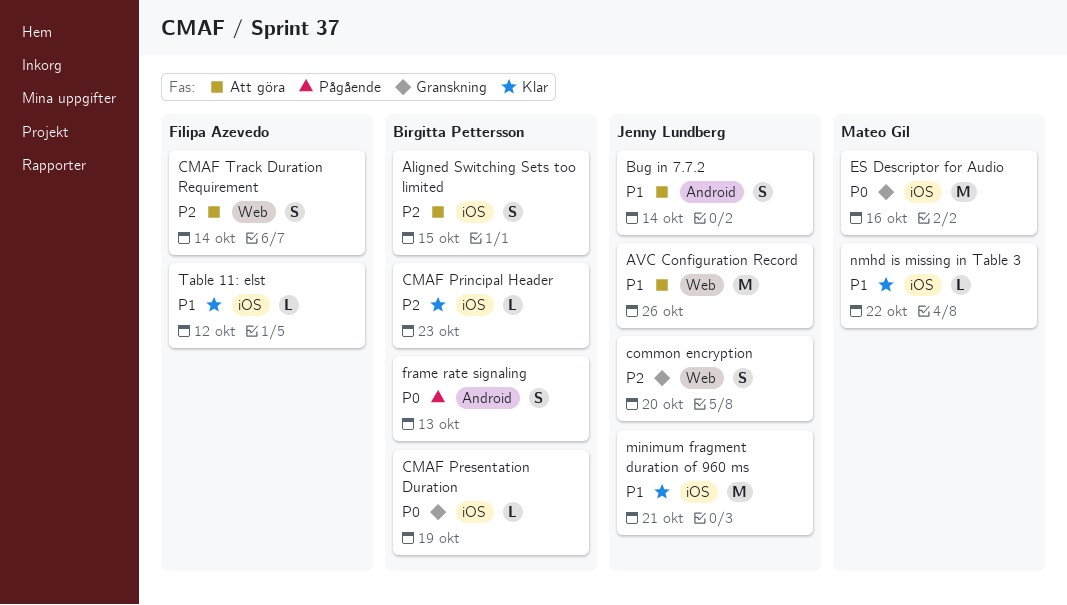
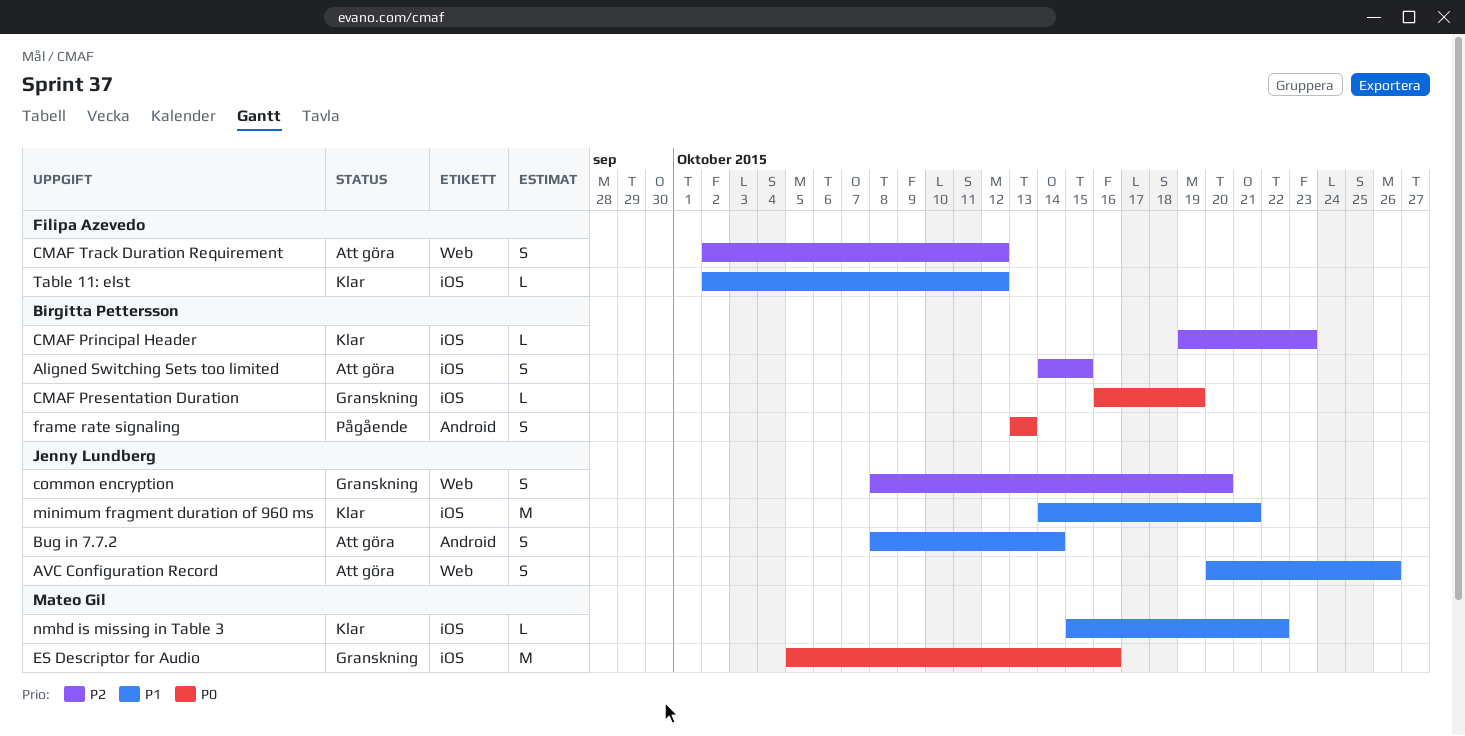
AVC Configuration Record, estimate: M -> S
CMAF Track Duration Requirement, due: Oct 14 -> Oct 12

